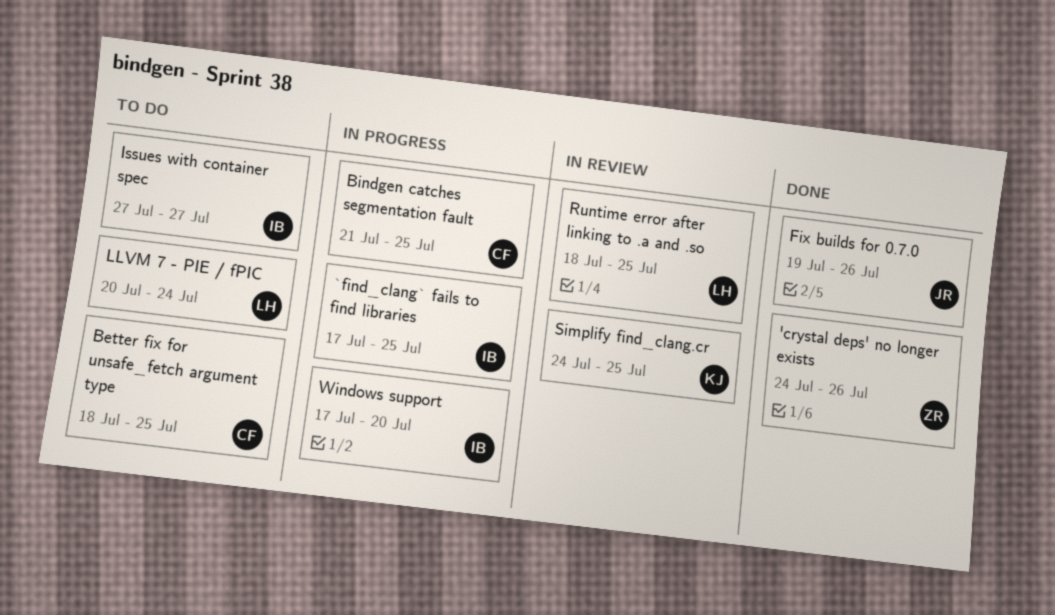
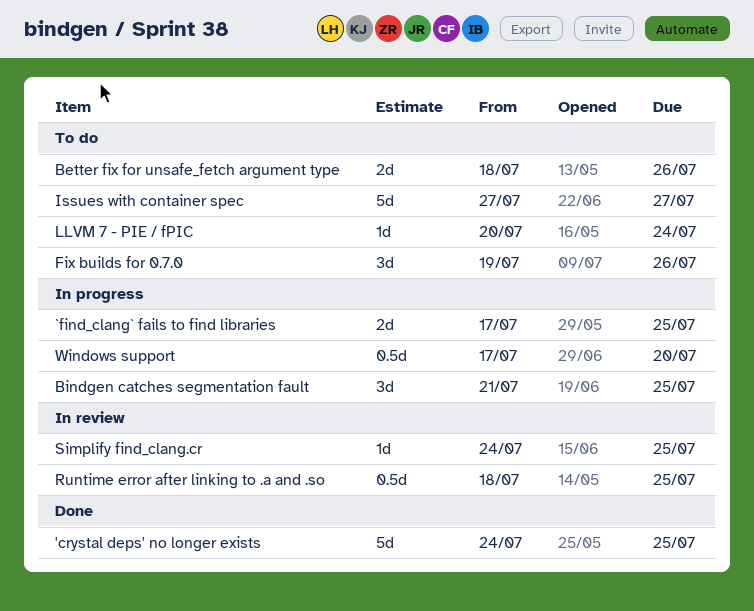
'crystal deps' no longer exists, due: Jul 26 -> Jul 25
Better fix for unsafe_fetch argument type, due: Jul 25 -> Jul 26
Fix builds for 0.7.0, status: Done -> To do

